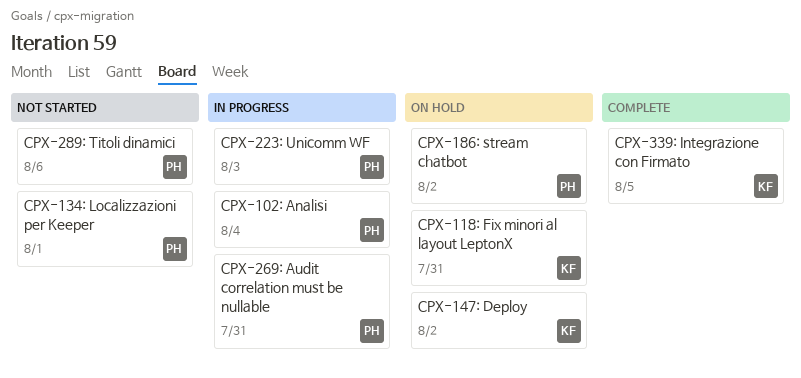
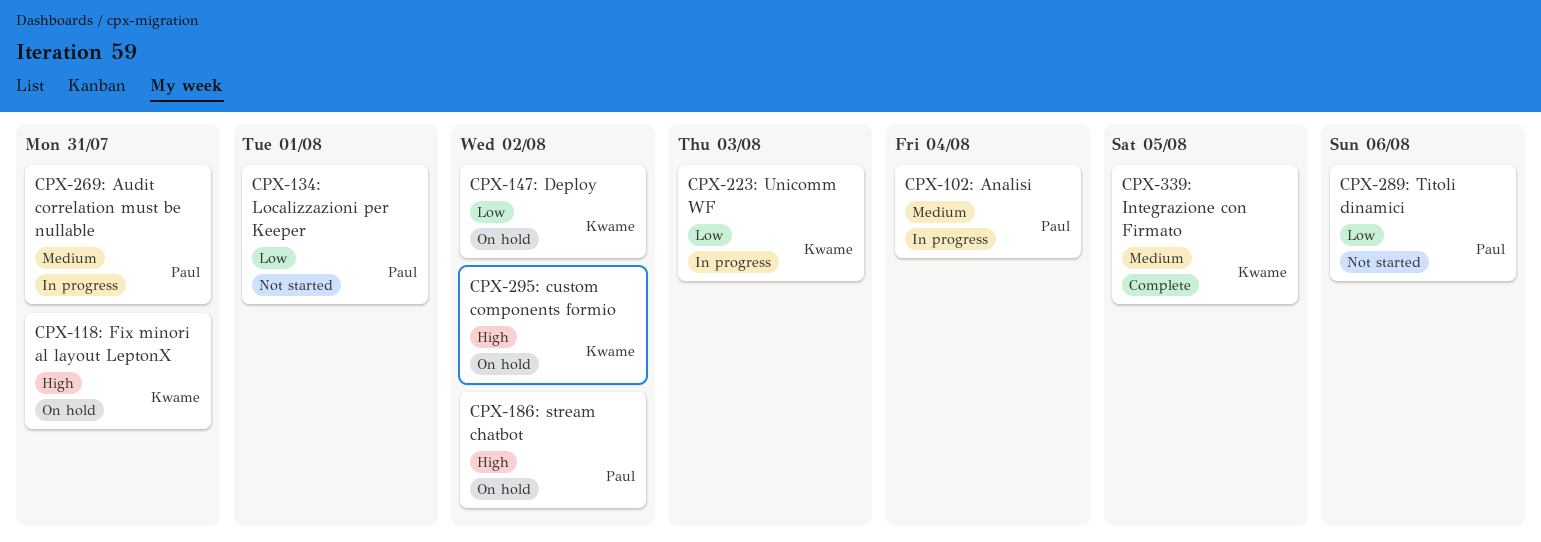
CPX-223: Unicomm WF, owner: Paul -> Kwame
CPX-295: custom components formio: none -> present

